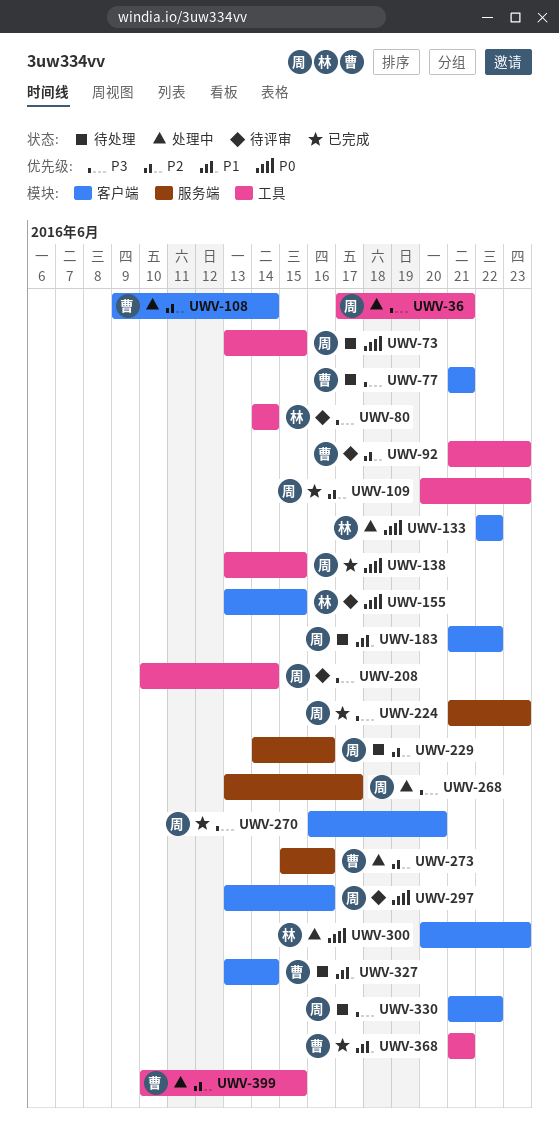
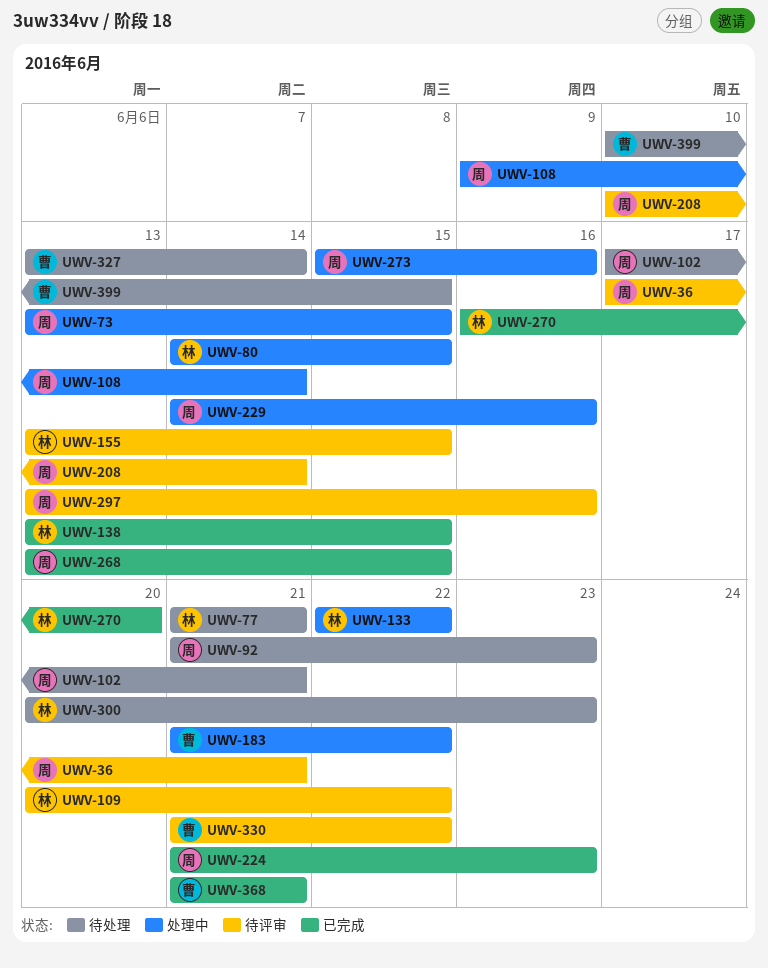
UWV-36, status: 处理中 -> 待评审
UWV-73, status: 待处理 -> 处理中
UWV-77, owner: 曹 -> 林
UWV-80, status: 待评审 -> 处理中
UWV-80, due: Jun 14 -> Jun 15
UWV-92, status: 待评审 -> 待处理
UWV-92, owner: 曹 -> 周
UWV-102: none -> present
UWV-108, owner: 曹 -> 周
UWV-109, status: 已完成 -> 待评审
UWV-109, owner: 周 -> 林
UWV-109, due: Jun 23 -> Jun 22
UWV-138, owner: 周 -> 林
UWV-183, status: 待处理 -> 处理中
UWV-183, owner: 周 -> 曹
UWV-229, status: 待处理 -> 处理中
UWV-268, status: 处理中 -> 已完成
UWV-268, due: Jun 17 -> Jun 15
UWV-270, owner: 周 -> 林
UWV-273, owner: 曹 -> 周
UWV-300, status: 处理中 -> 待处理
UWV-330, status: 待处理 -> 待评审
UWV-330, owner: 周 -> 曹
UWV-399, status: 处理中 -> 待处理

